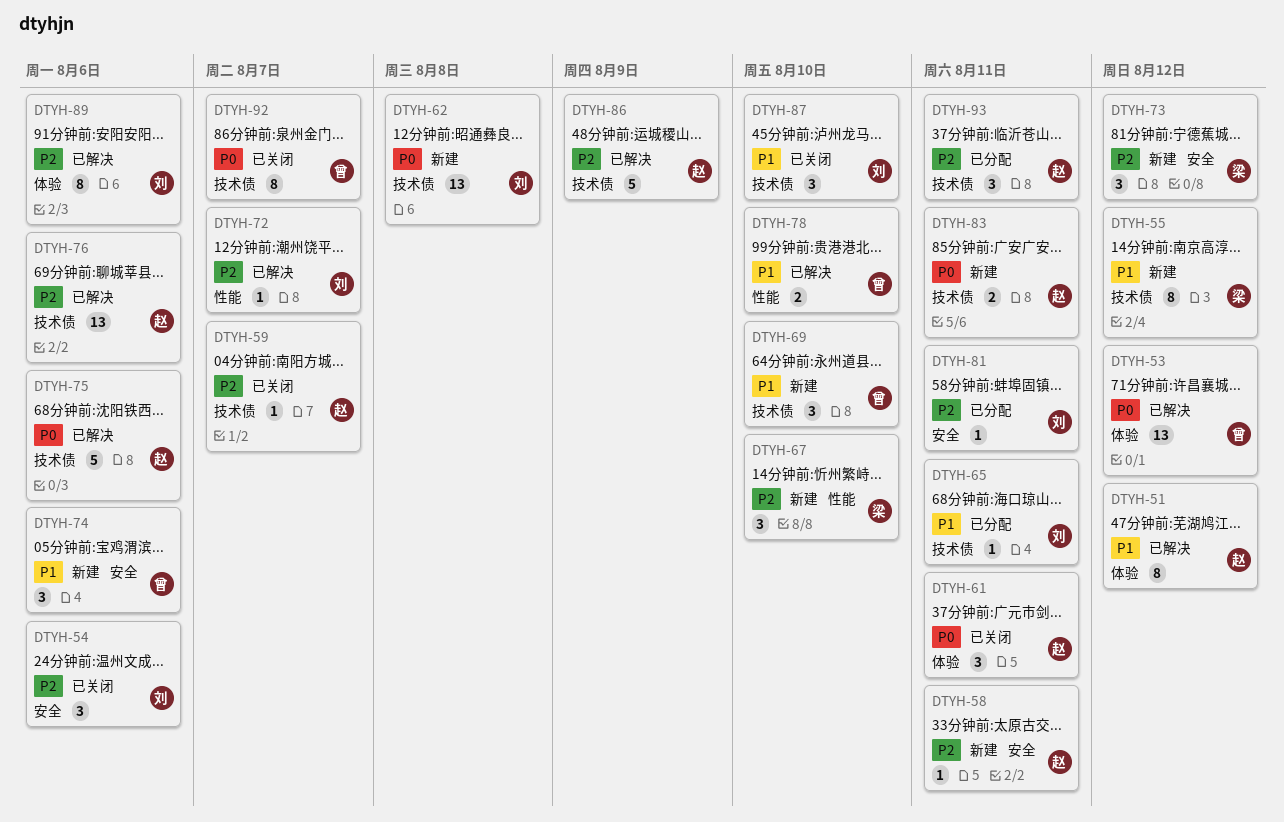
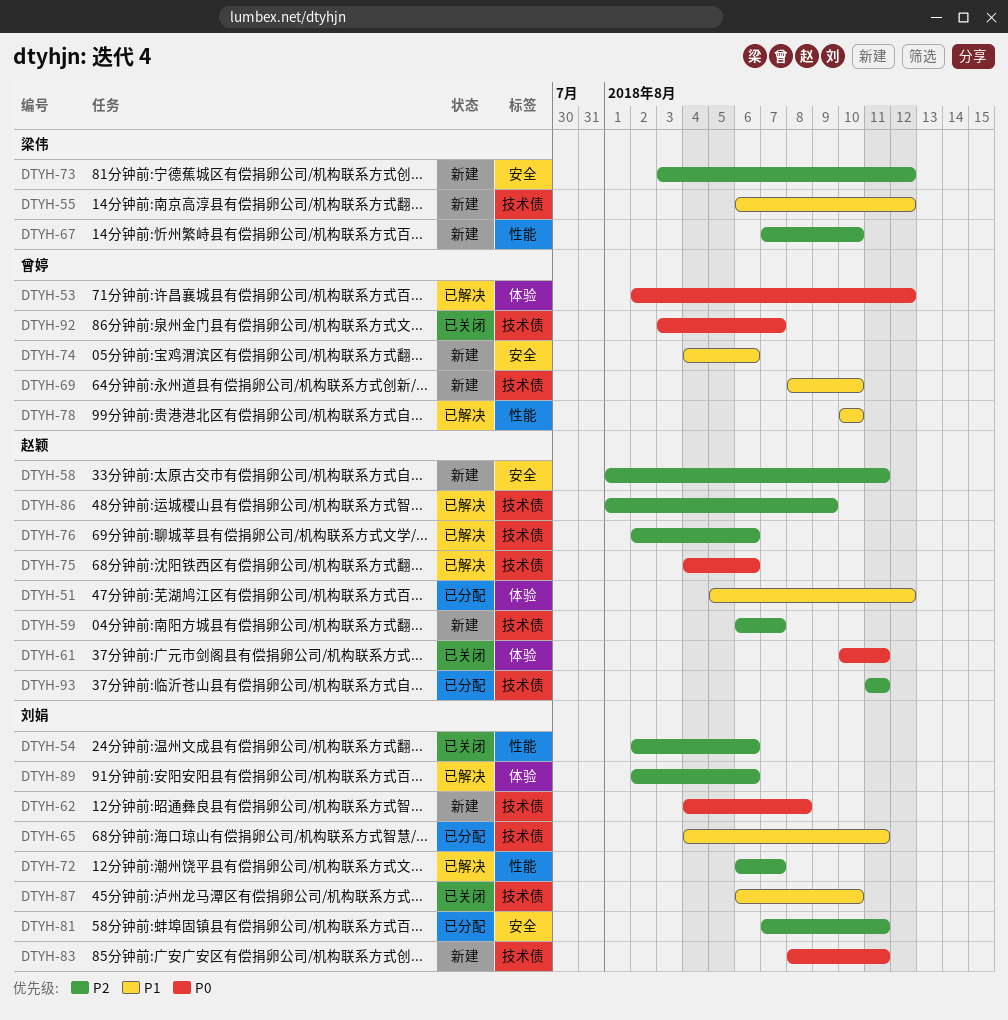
DTYH-51, status: 已解决 -> 已分配
DTYH-54, label: 安全 -> 性能
DTYH-59, status: 已关闭 -> 新建
DTYH-83, owner: 赵颖 -> 刘娟

